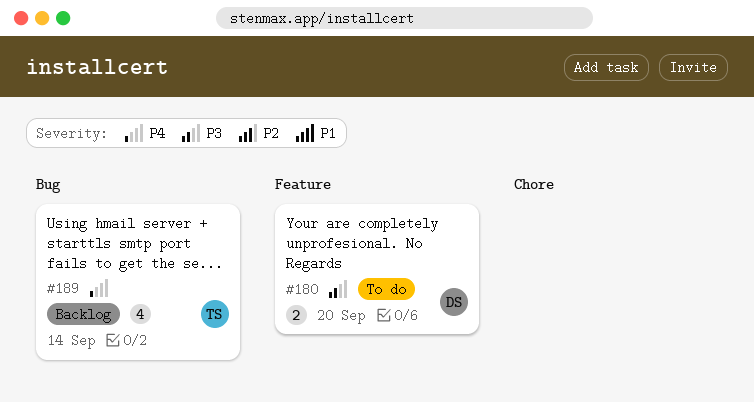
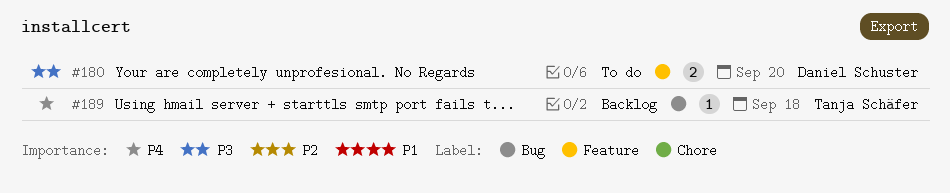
#189, estimate: 4 -> 1
#189, due: Sep 14 -> Sep 18

